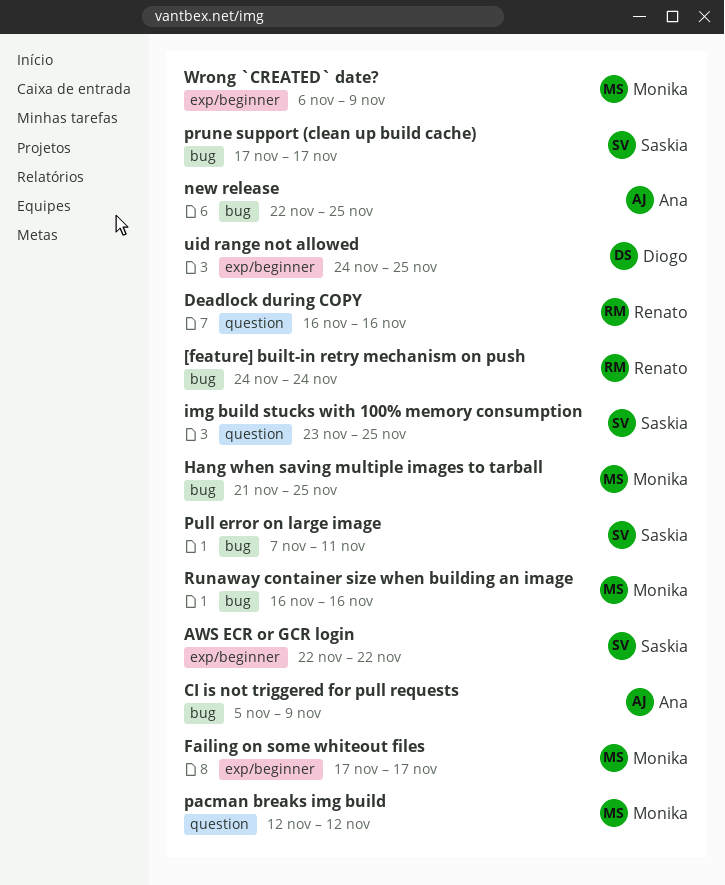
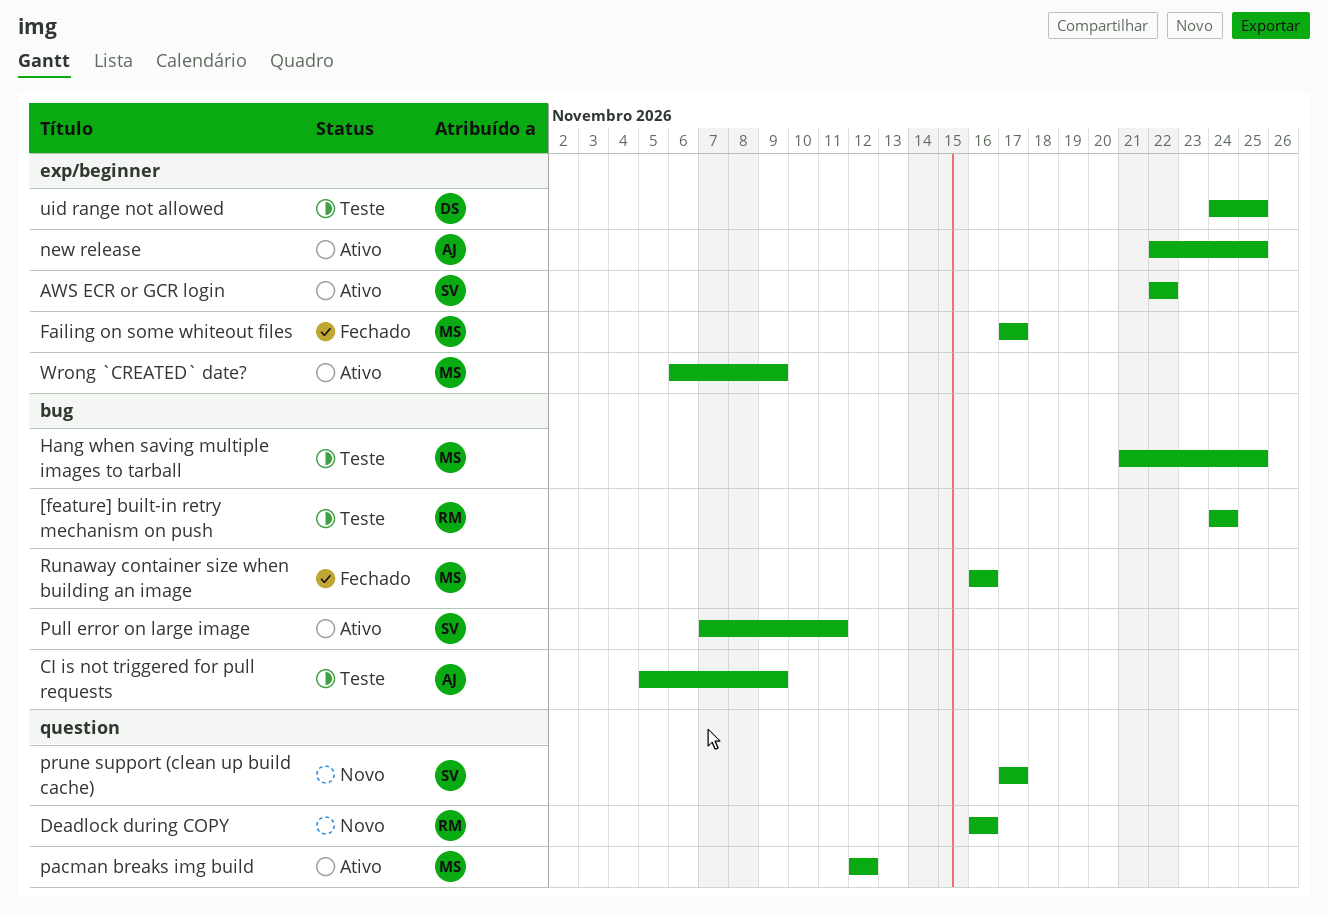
img build stucks with 100% memory consumption: present -> none
new release, label: bug -> exp/beginner
prune support (clean up build cache), label: bug -> question

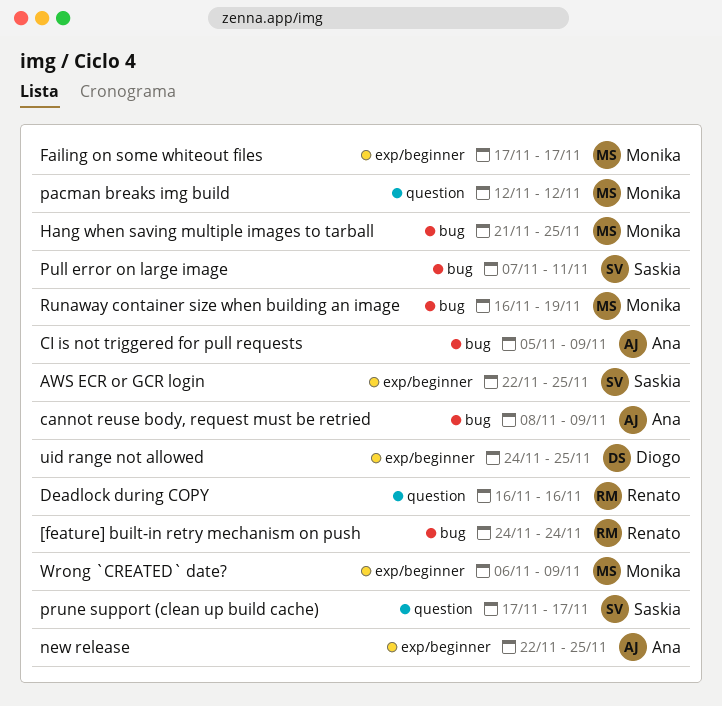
AWS ECR or GCR login, due: Nov 22 -> Nov 25
cannot reuse body, request must be retried: none -> present
Runaway container size when building an image, due: Nov 16 -> Nov 19

